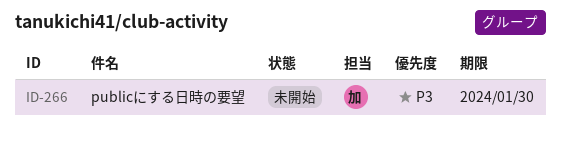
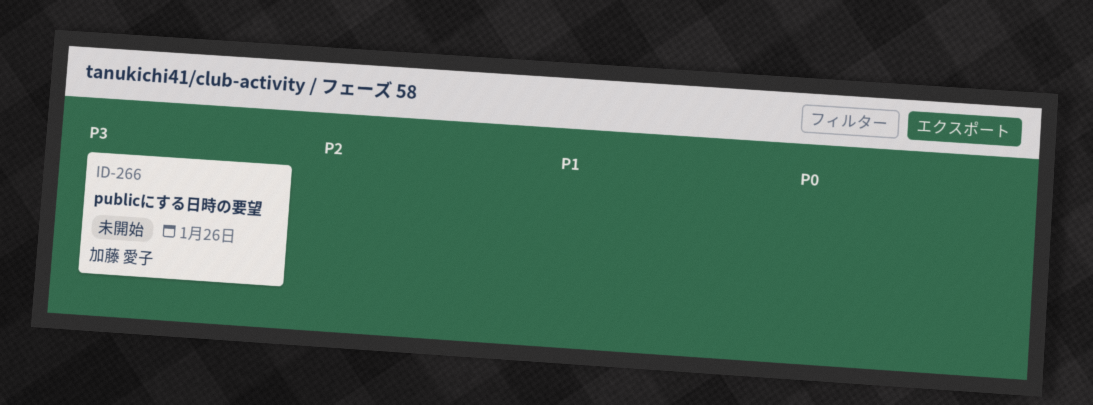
ID-266, due: Jan 30 -> Jan 26

